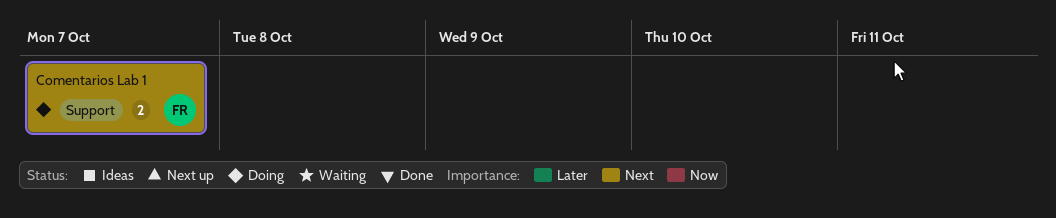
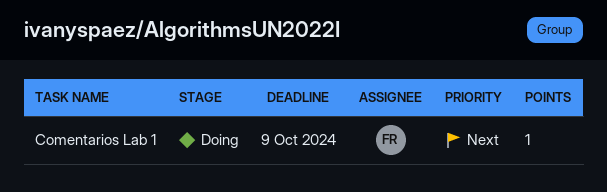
Comentarios Lab 1, estimate: 2 -> 1
Comentarios Lab 1, due: Oct 7 -> Oct 9

